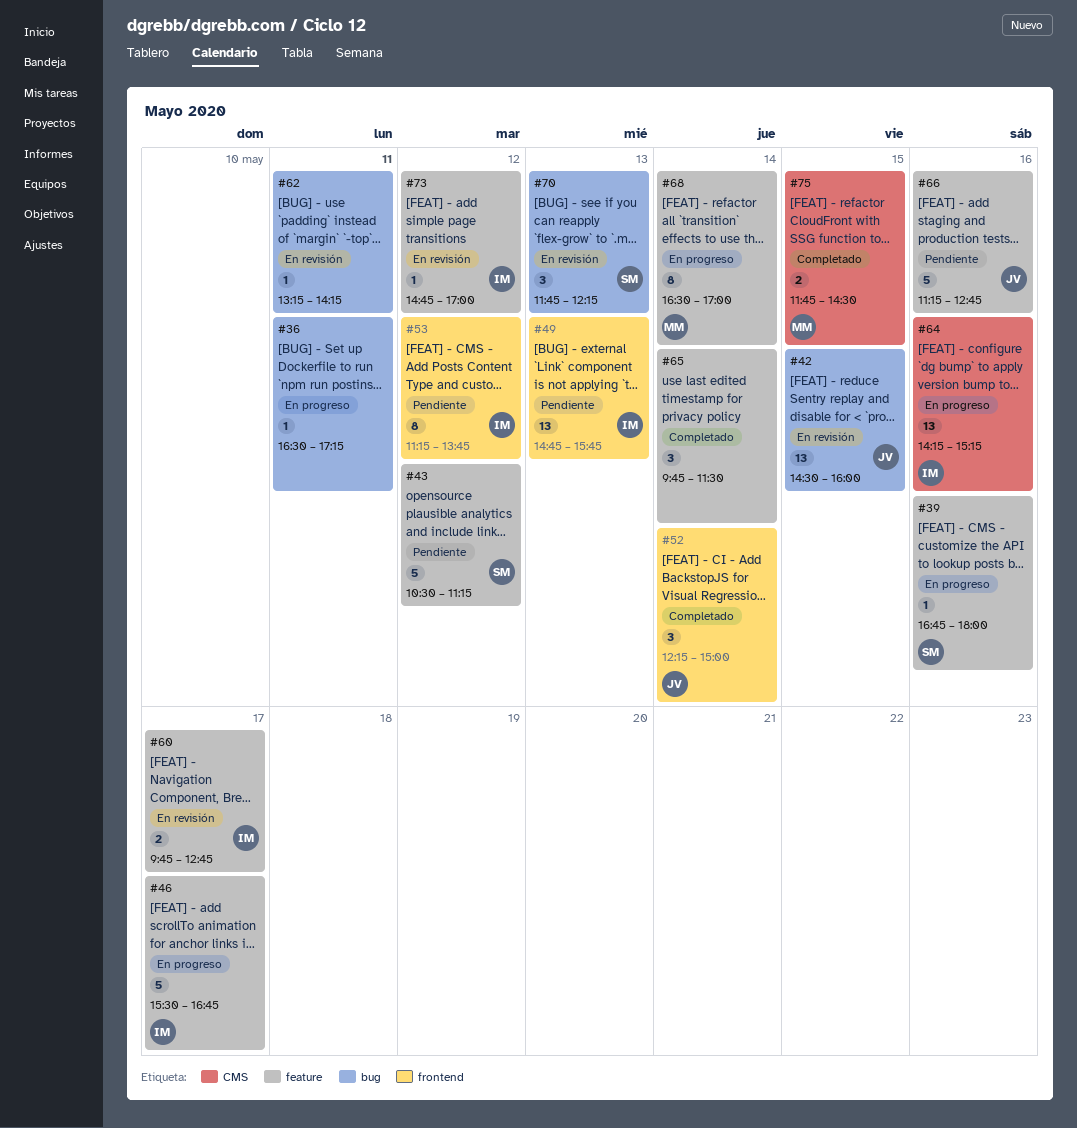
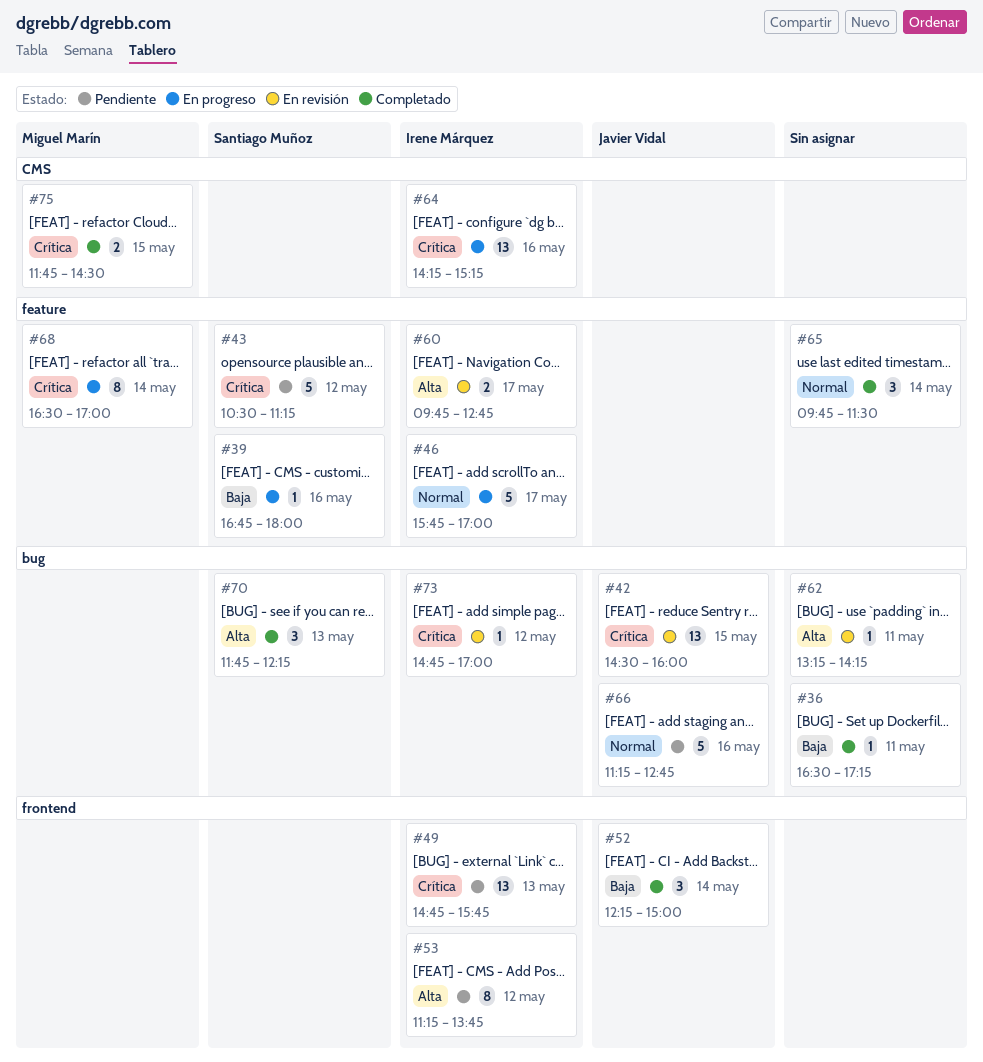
#36, status: En progreso -> Completado
#46, begins: 15:30 -> 15:45
#46, ends: 16:45 -> 17:00
#66, label: feature -> bug
#70, status: En revisión -> Completado
#73, label: feature -> bug

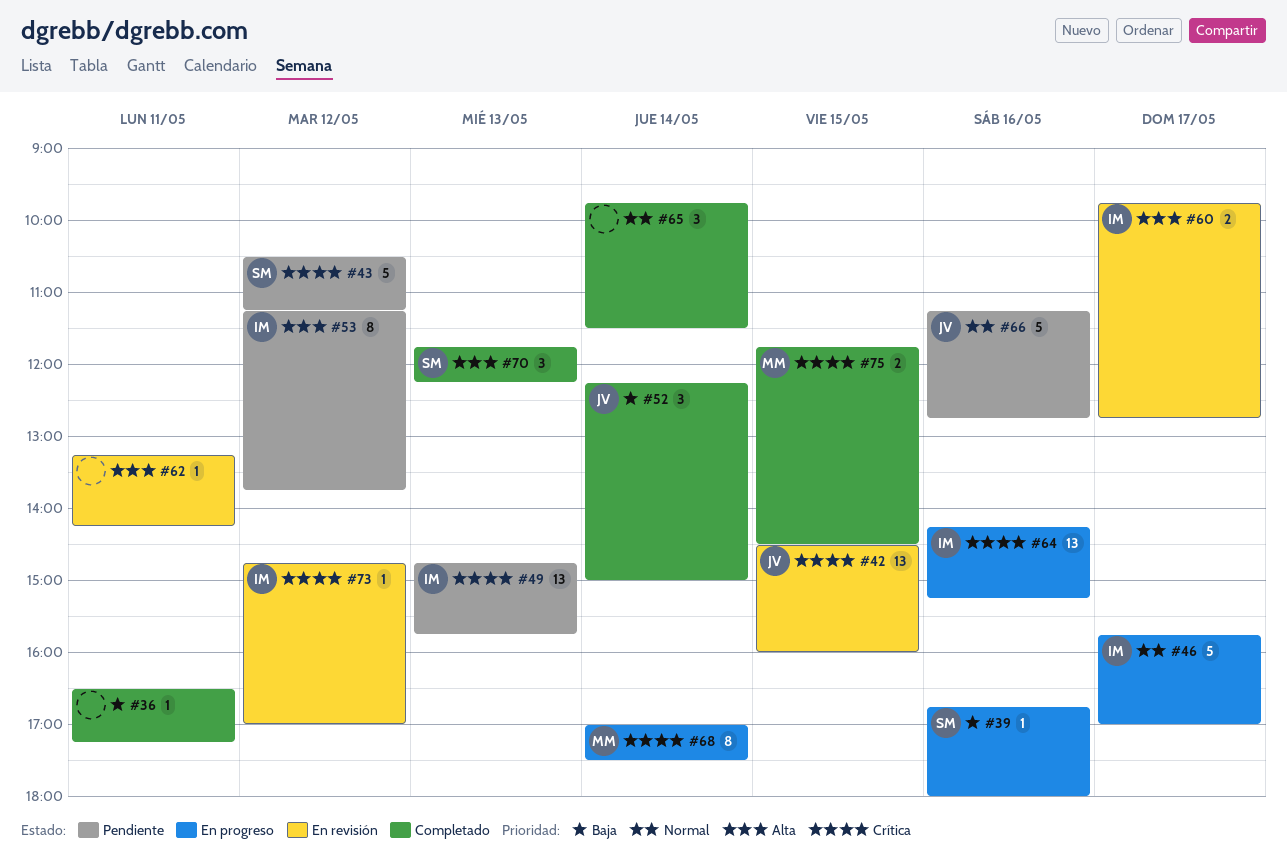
#68, begins: 16:30 -> 17:00
#68, ends: 17:00 -> 17:30

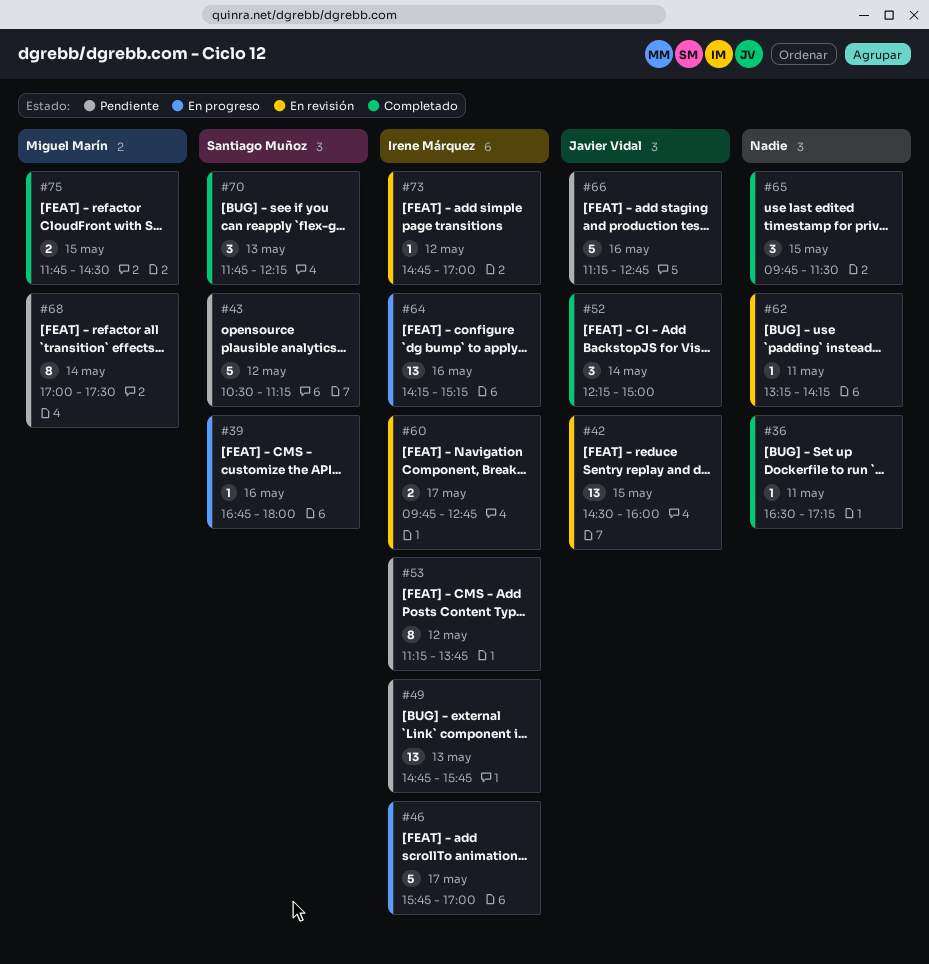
#65, day: May 14 -> May 15
#68, status: En progreso -> Pendiente

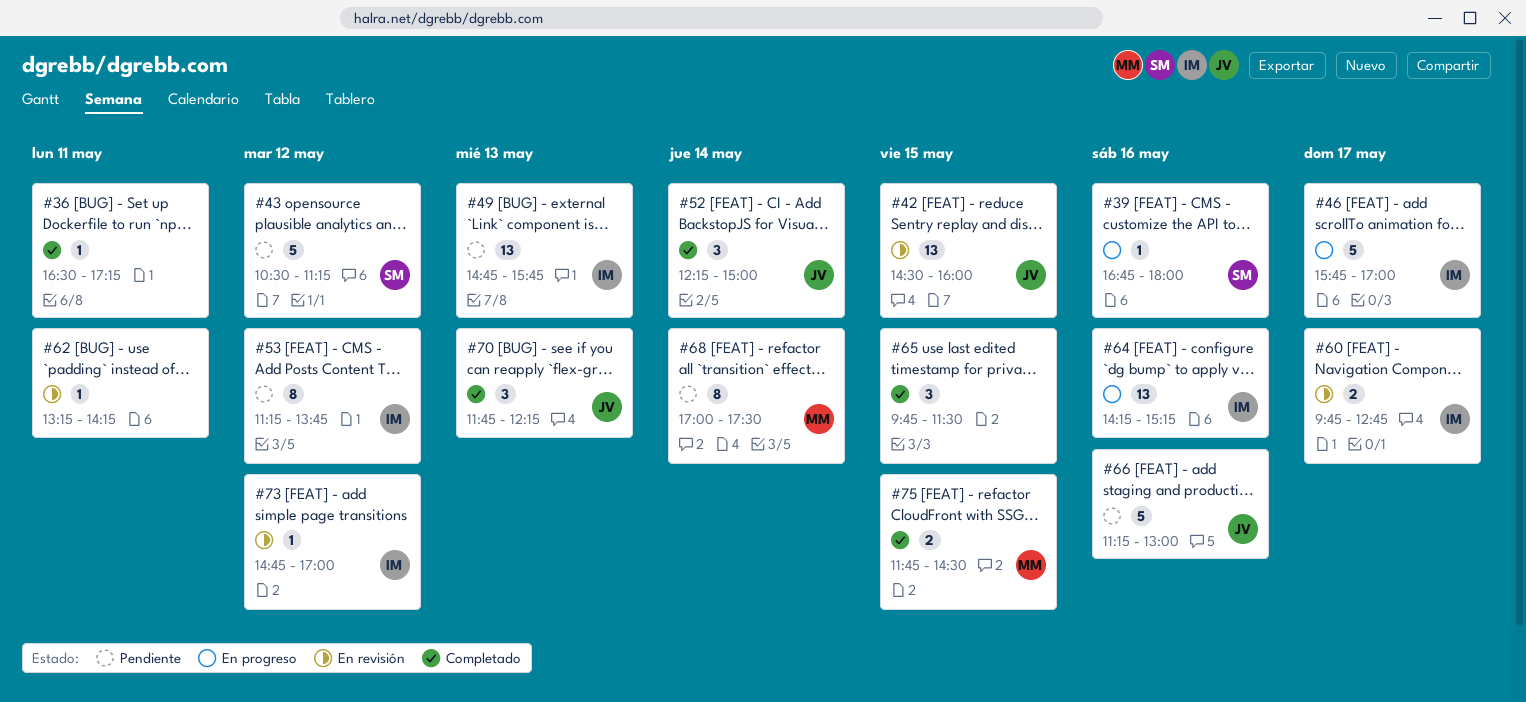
#66, ends: 12:45 -> 13:00
#70, owner: Santiago Muñoz -> Javier Vidal

